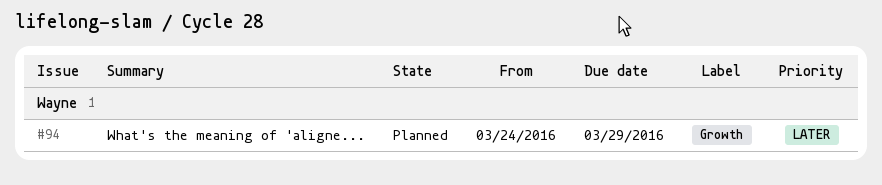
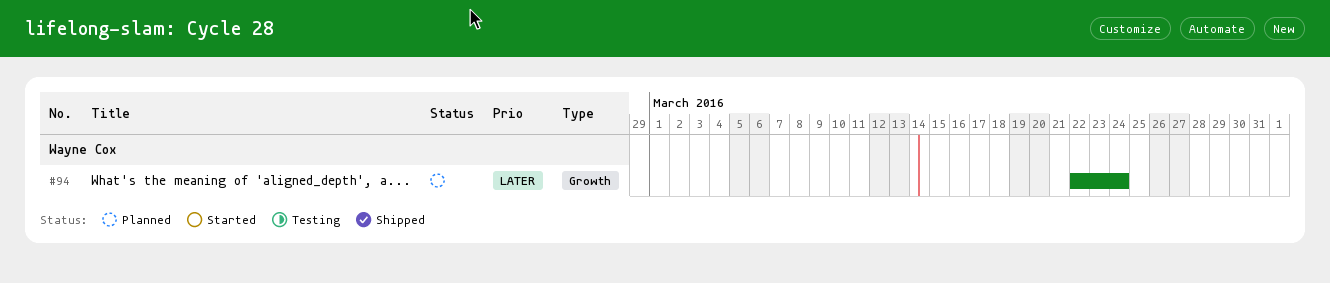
#94, start: Mar 24 -> Mar 22
#94, due: Mar 29 -> Mar 24

